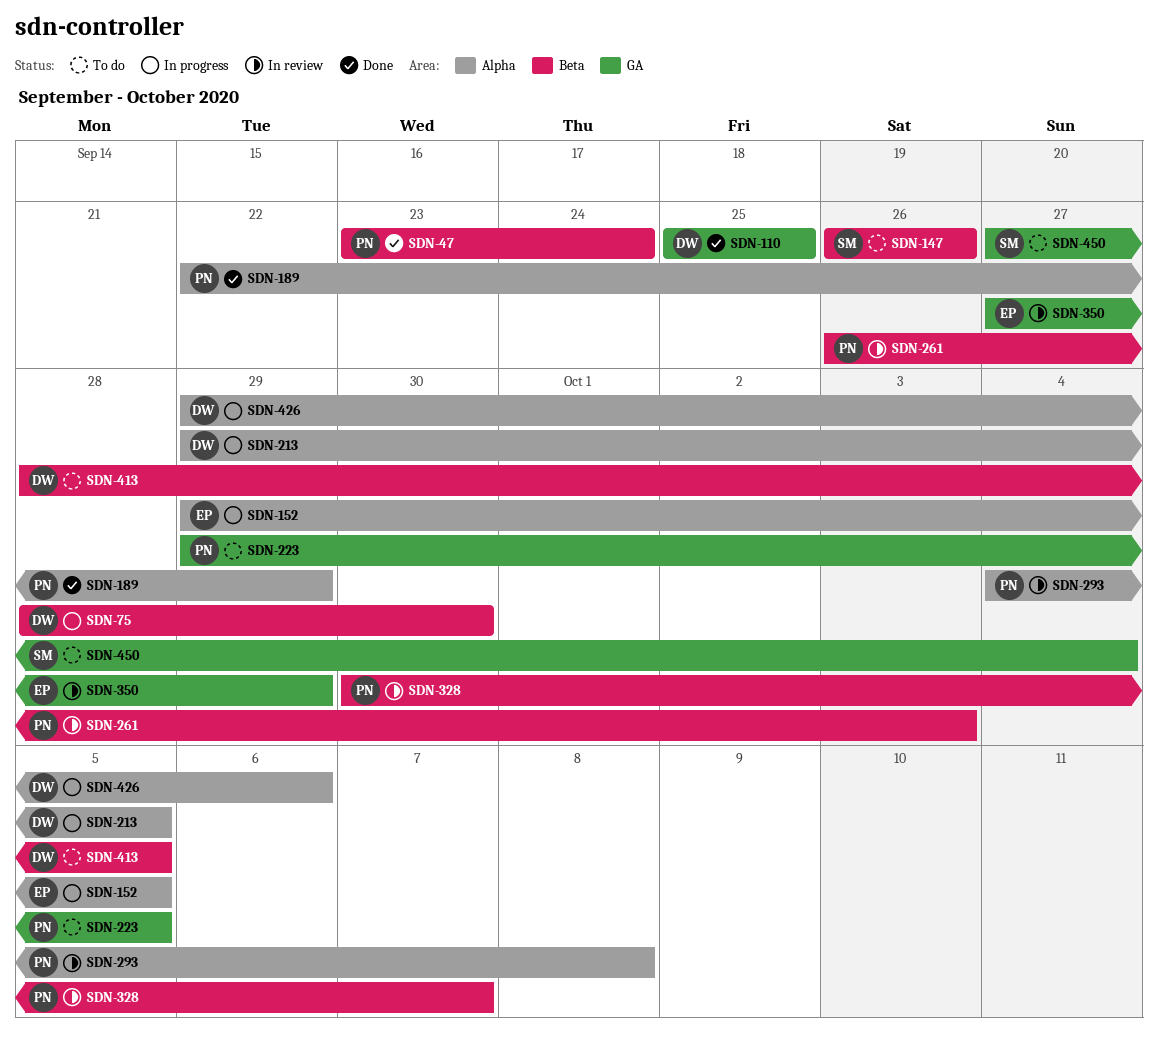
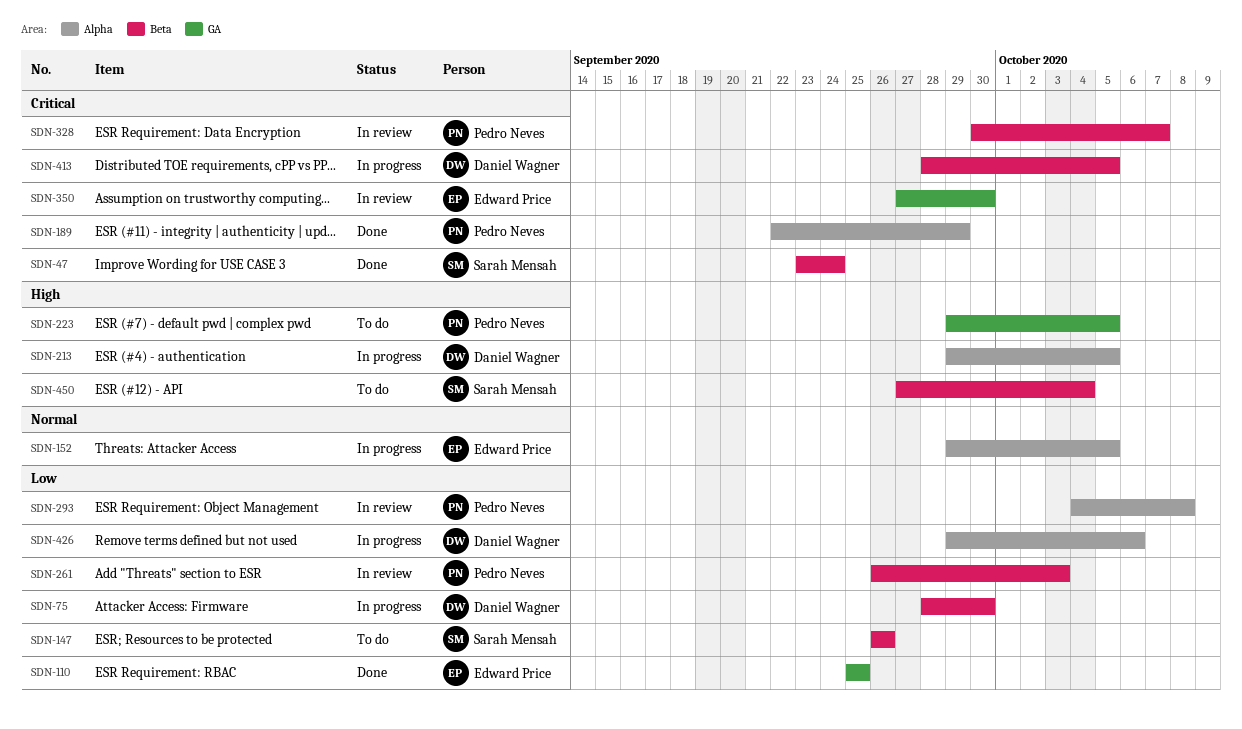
SDN-47, owner: Pedro Neves -> Sarah Mensah
SDN-110, owner: Daniel Wagner -> Edward Price
SDN-350, due: Sep 29 -> Sep 30
SDN-413, status: To do -> In progress
SDN-450, label: GA -> Beta

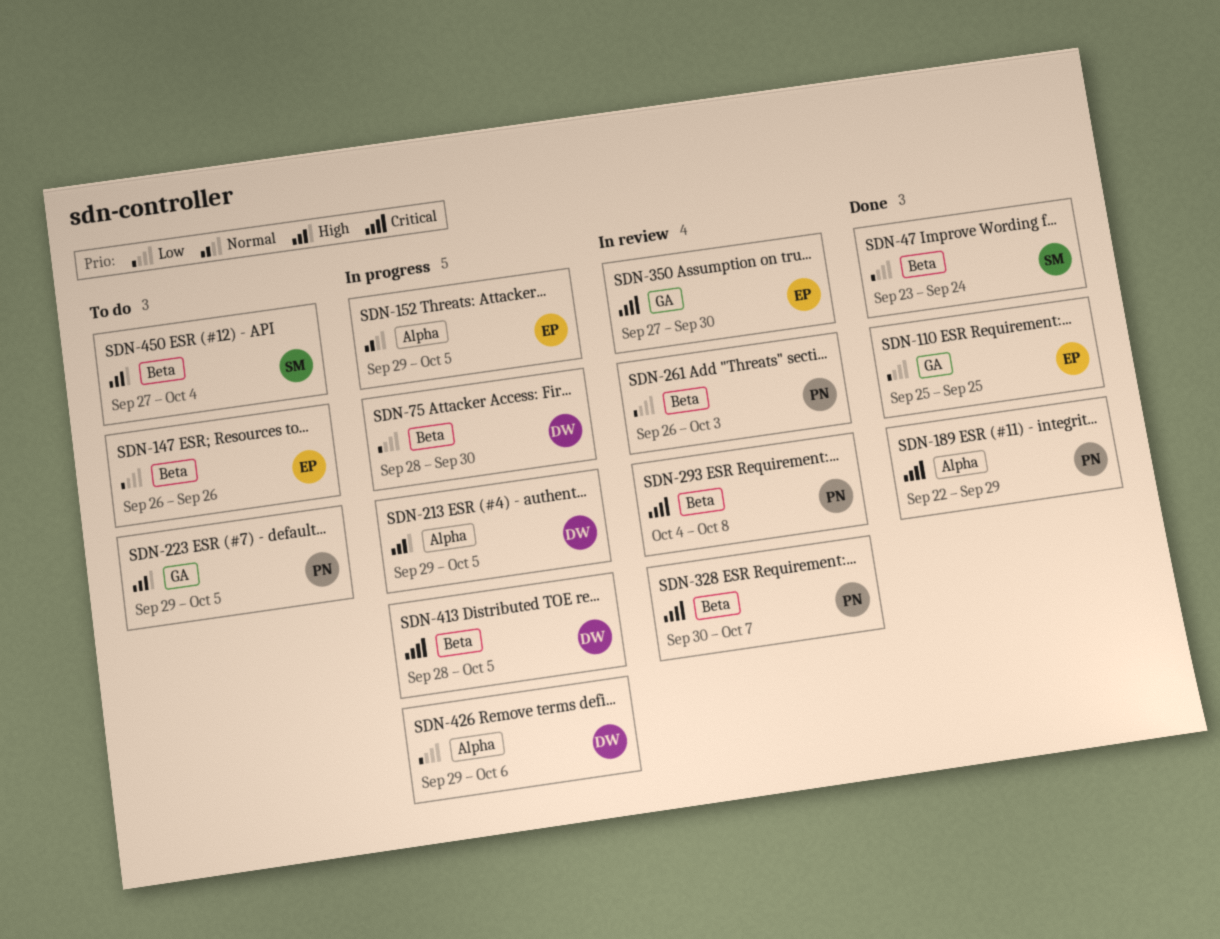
SDN-47, priority: Critical -> Low
SDN-147, owner: Sarah Mensah -> Edward Price
SDN-293, priority: Low -> Critical
SDN-293, label: Alpha -> Beta

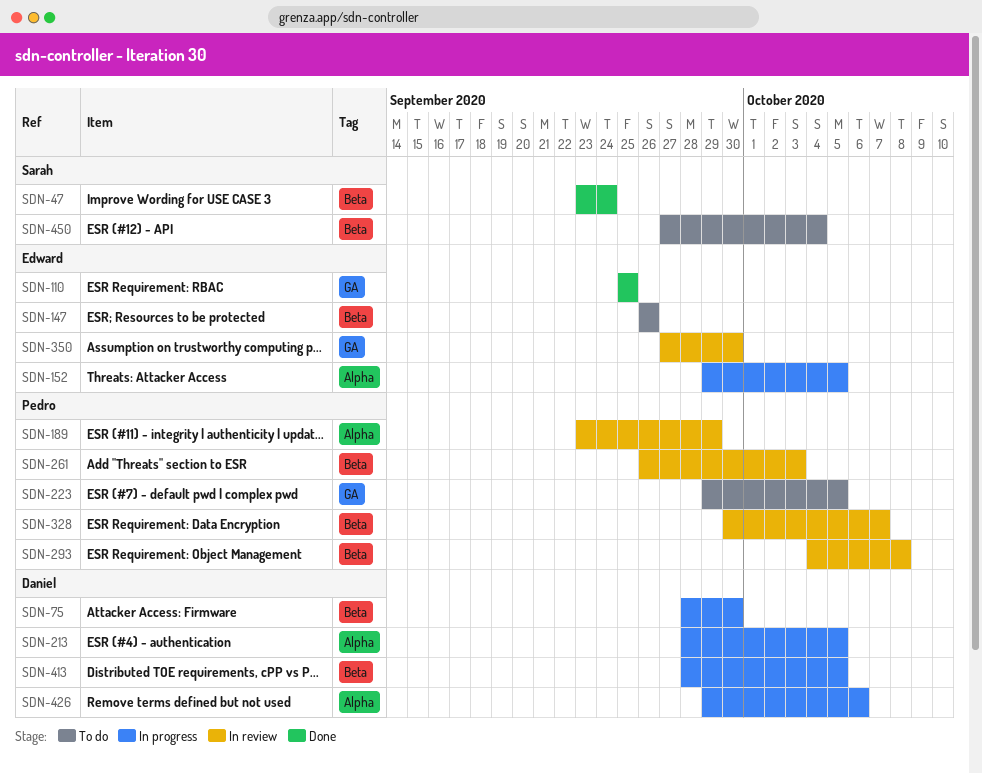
SDN-189, status: Done -> In review
SDN-189, start: Sep 22 -> Sep 23
SDN-213, start: Sep 29 -> Sep 28

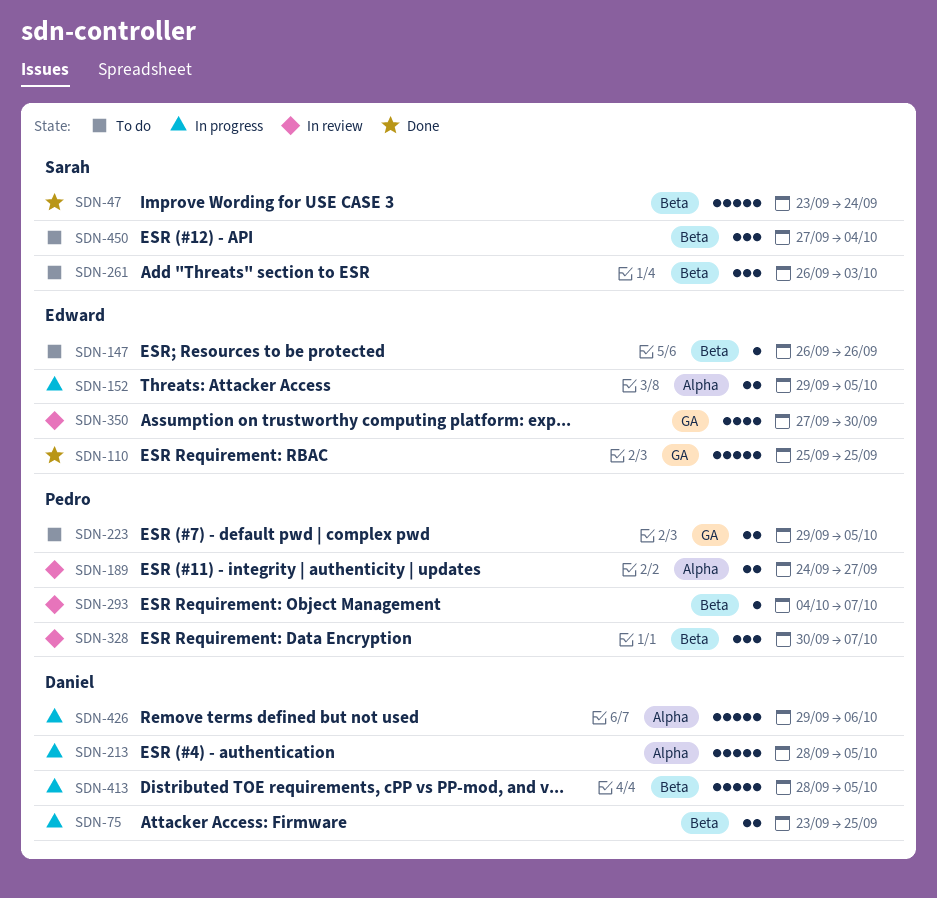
SDN-75, start: Sep 28 -> Sep 23
SDN-75, due: Sep 30 -> Sep 25
SDN-189, start: Sep 23 -> Sep 24
SDN-189, due: Sep 29 -> Sep 27
SDN-261, status: In review -> To do
SDN-261, owner: Pedro -> Sarah
SDN-293, due: Oct 8 -> Oct 7

